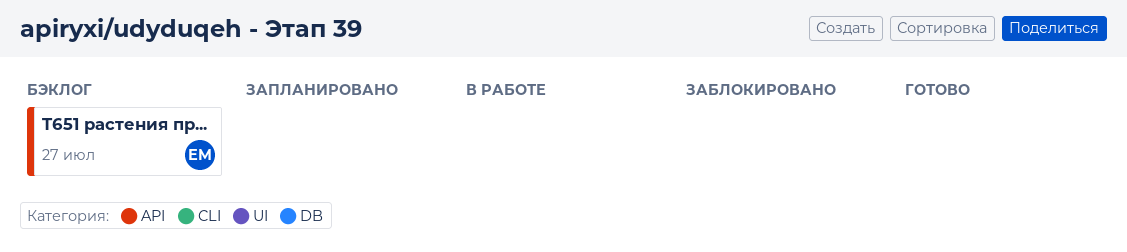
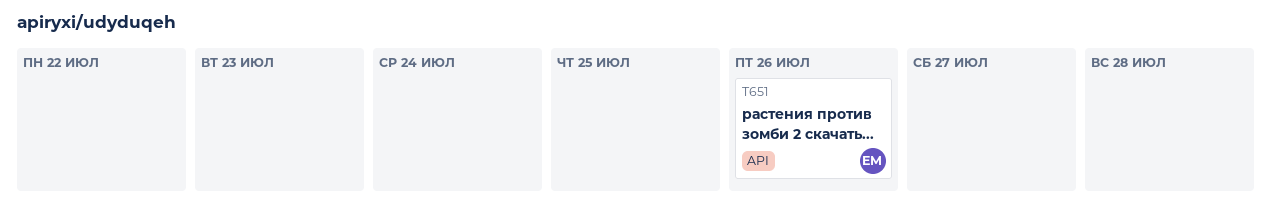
T651, due: Jul 27 -> Jul 26

